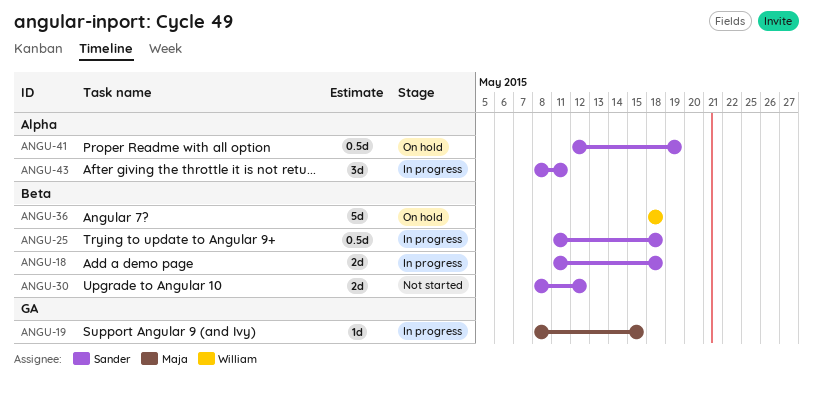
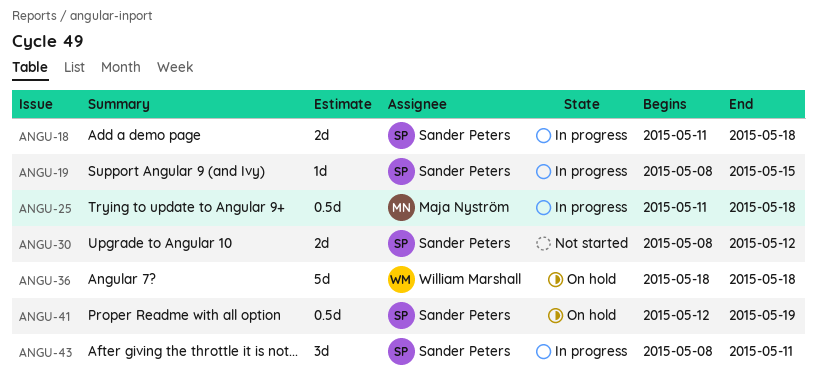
ANGU-19, owner: Maja Nyström -> Sander Peters
ANGU-25, owner: Sander Peters -> Maja Nyström

